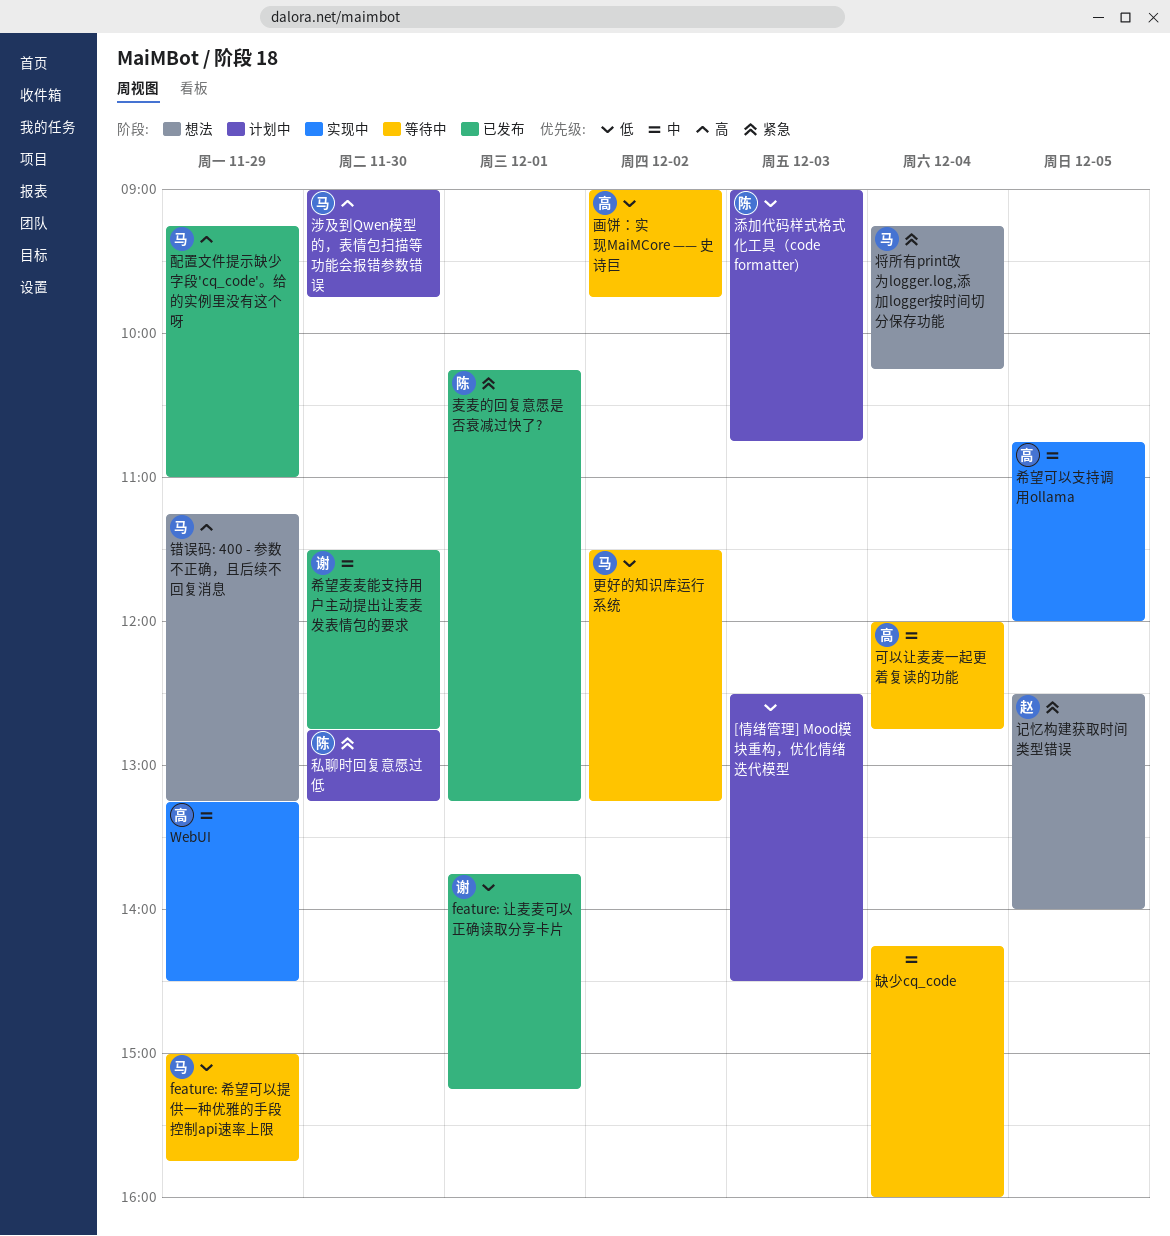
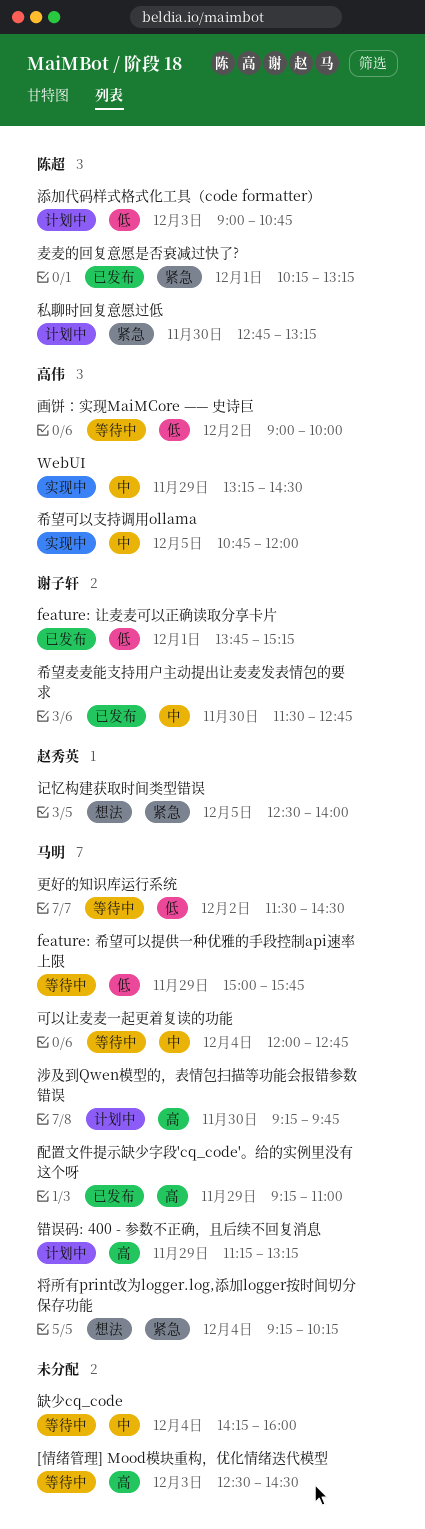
[情绪管理] Mood模块重构，优化情绪迭代模型, status: 计划中 -> 等待中
[情绪管理] Mood模块重构，优化情绪迭代模型, priority: 低 -> 高
可以让麦麦一起更着复读的功能, owner: 高伟 -> 马明
更好的知识库运行系统, ends: 13:15 -> 14:30
涉及到Qwen模型的，表情包扫描等功能会报错参数错误, begins: 09:00 -> 09:15
画饼：实现MaiMCore —— 史诗巨, ends: 09:45 -> 10:00
错误码: 400 - 参数不正确，且后续不回复消息, status: 想法 -> 计划中

